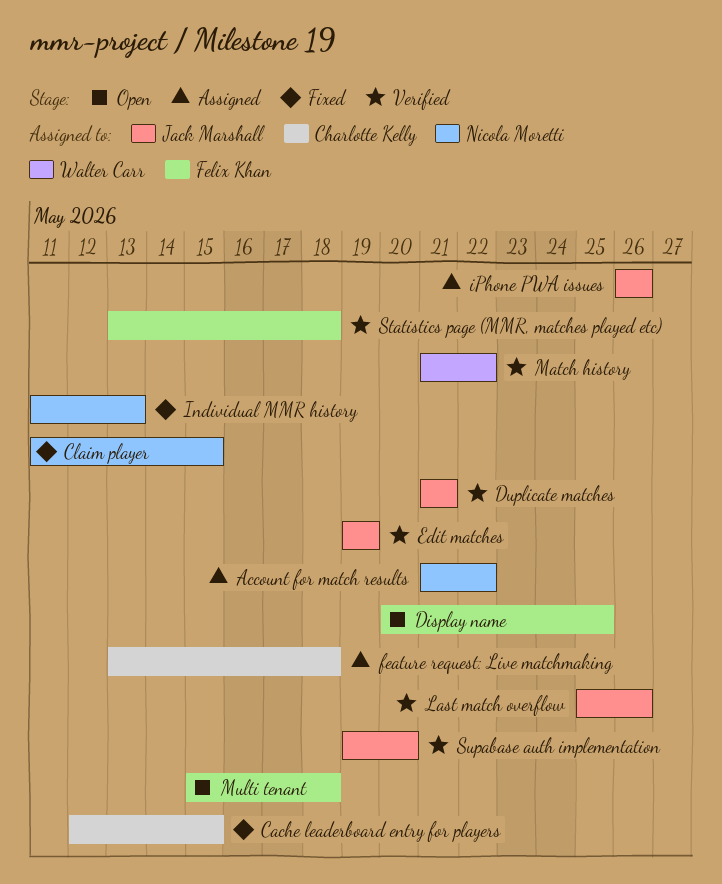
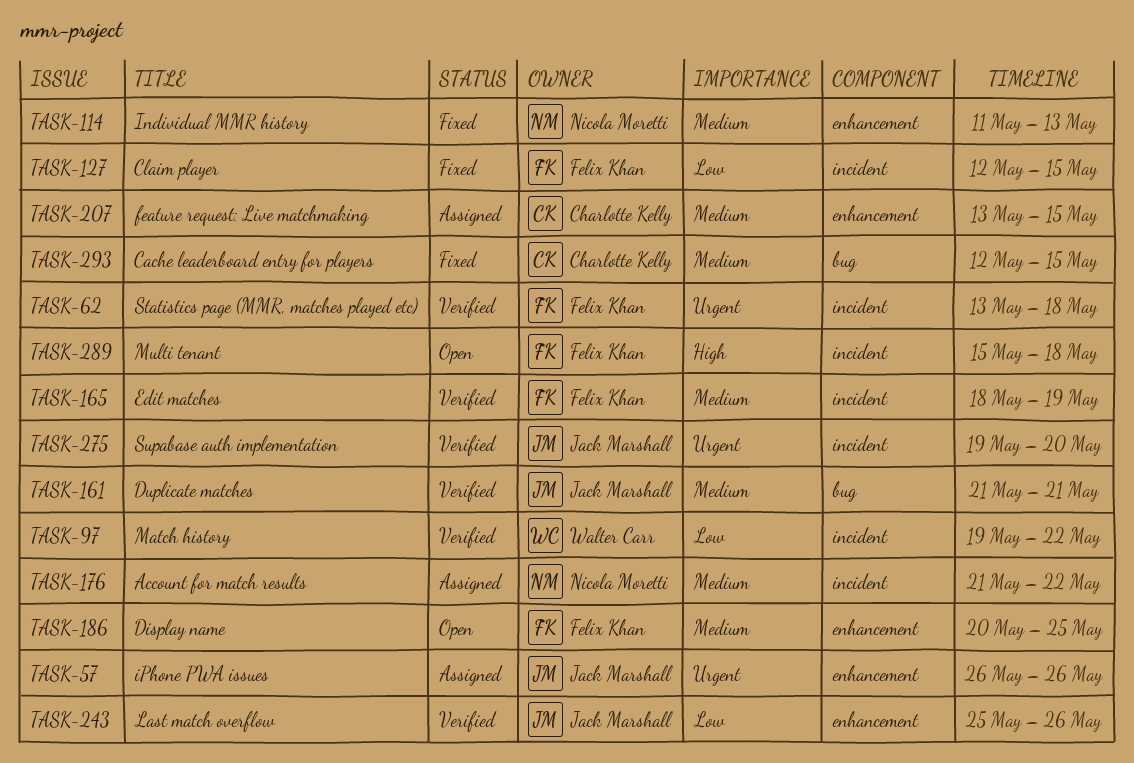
Claim player, owner: Nicola Moretti -> Felix Khan
Claim player, start: May 11 -> May 12
Edit matches, owner: Jack Marshall -> Felix Khan
Edit matches, start: May 19 -> May 18
feature request: Live matchmaking, due: May 18 -> May 15
Match history, start: May 21 -> May 19

